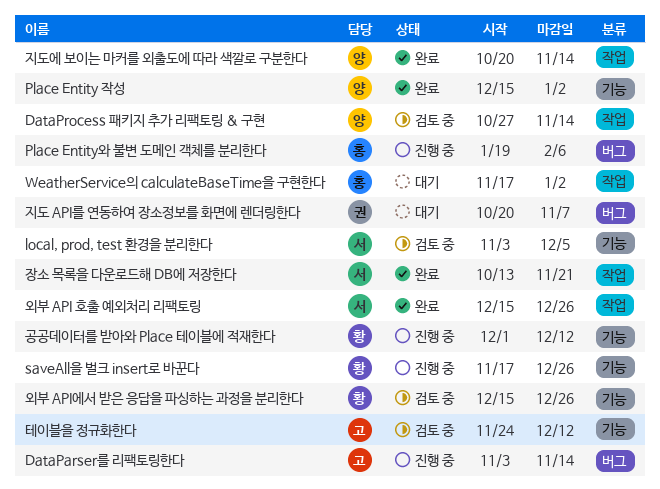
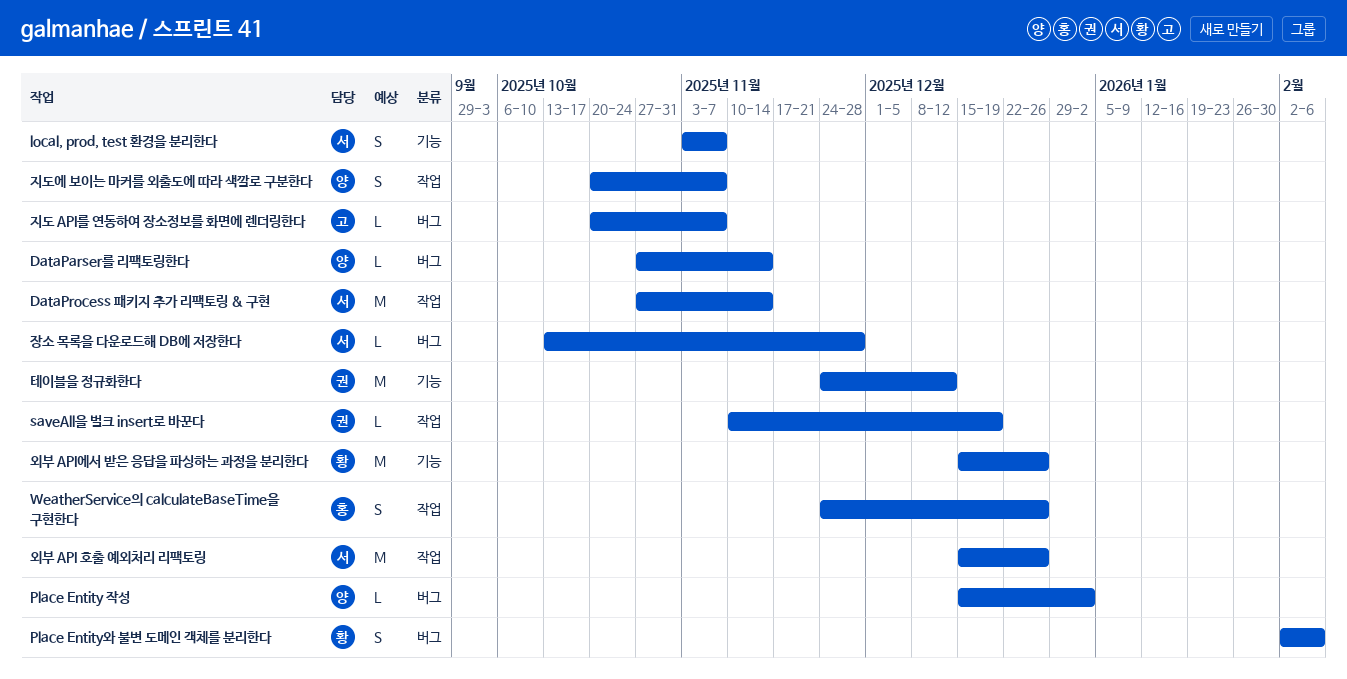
DataParser를 리팩토링한다, owner: 고 -> 양
DataParser를 리팩토링한다, start: Nov 3 -> Oct 27
DataProcess 패키지 추가 리팩토링 & 구현, owner: 양 -> 서
local, prod, test 환경을 분리한다, due: Dec 5 -> Nov 7
Place Entity 작성, label: 기능 -> 버그
Place Entity와 불변 도메인 객체를 분리한다, owner: 홍 -> 황
Place Entity와 불변 도메인 객체를 분리한다, start: Jan 19 -> Feb 2
saveAll을 벌크 insert로 바꾼다, owner: 황 -> 권
saveAll을 벌크 insert로 바꾼다, label: 기능 -> 작업
saveAll을 벌크 insert로 바꾼다, start: Nov 17 -> Nov 10
saveAll을 벌크 insert로 바꾼다, due: Dec 26 -> Dec 19
WeatherService의 calculateBaseTime을 구현한다, start: Nov 17 -> Nov 24
WeatherService의 calculateBaseTime을 구현한다, due: Jan 2 -> Dec 26
공공데이터를 받아와 Place 테이블에 적재한다: present -> none
장소 목록을 다운로드해 DB에 저장한다, label: 작업 -> 버그
장소 목록을 다운로드해 DB에 저장한다, due: Nov 21 -> Nov 28
지도 API를 연동하여 장소정보를 화면에 렌더링한다, owner: 권 -> 고
지도에 보이는 마커를 외출도에 따라 색깔로 구분한다, due: Nov 14 -> Nov 7
테이블을 정규화한다, owner: 고 -> 권

